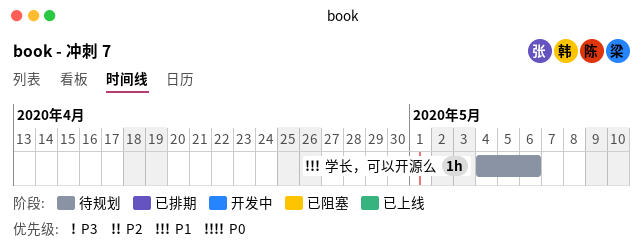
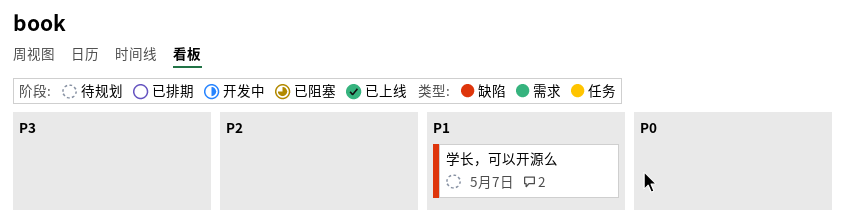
学长，可以开源么, due: May 6 -> May 7

